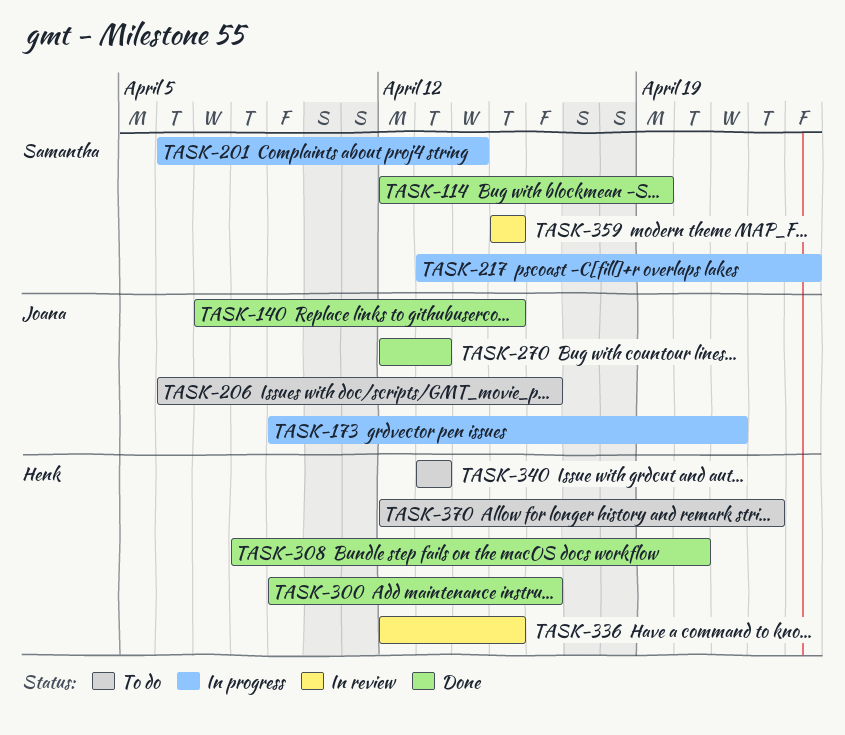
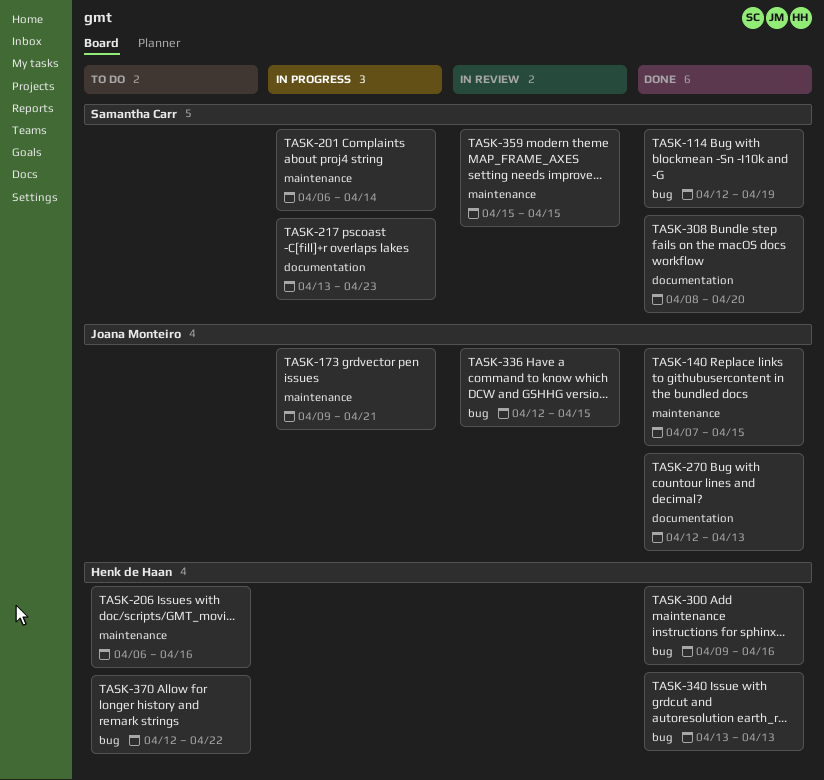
TASK-206, owner: Joana Monteiro -> Henk de Haan
TASK-308, owner: Henk de Haan -> Samantha Carr
TASK-336, owner: Henk de Haan -> Joana Monteiro
TASK-340, status: To do -> Done

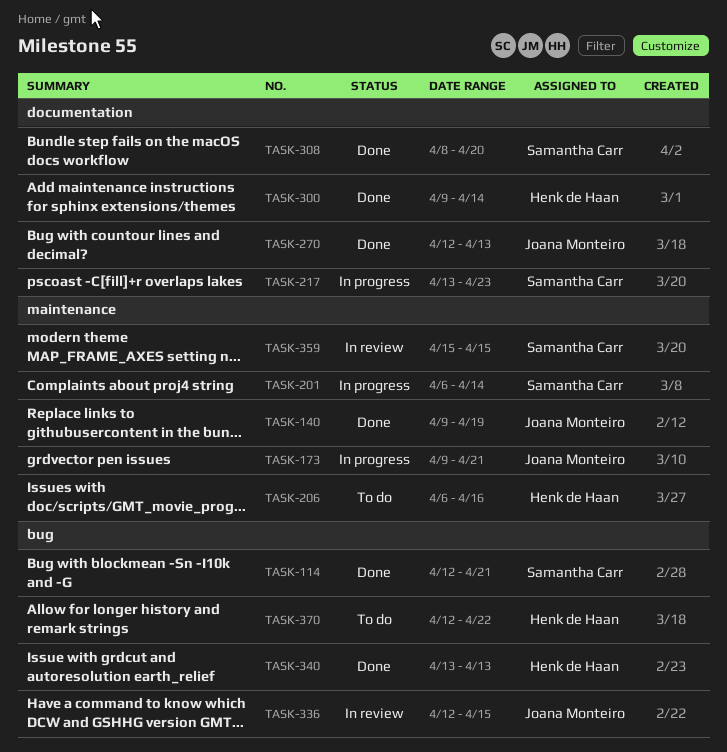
TASK-114, due: Apr 19 -> Apr 21
TASK-140, start: Apr 7 -> Apr 9
TASK-140, due: Apr 15 -> Apr 19
TASK-300, label: bug -> documentation
TASK-300, due: Apr 16 -> Apr 14

